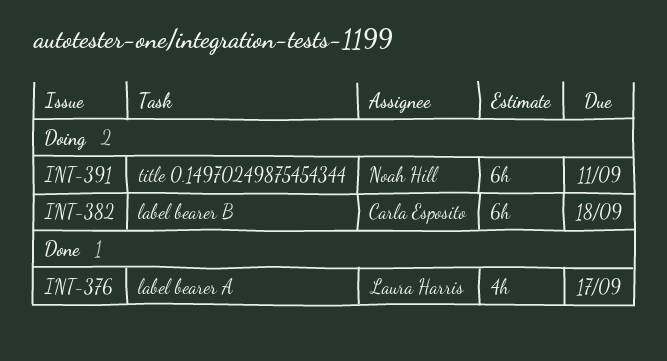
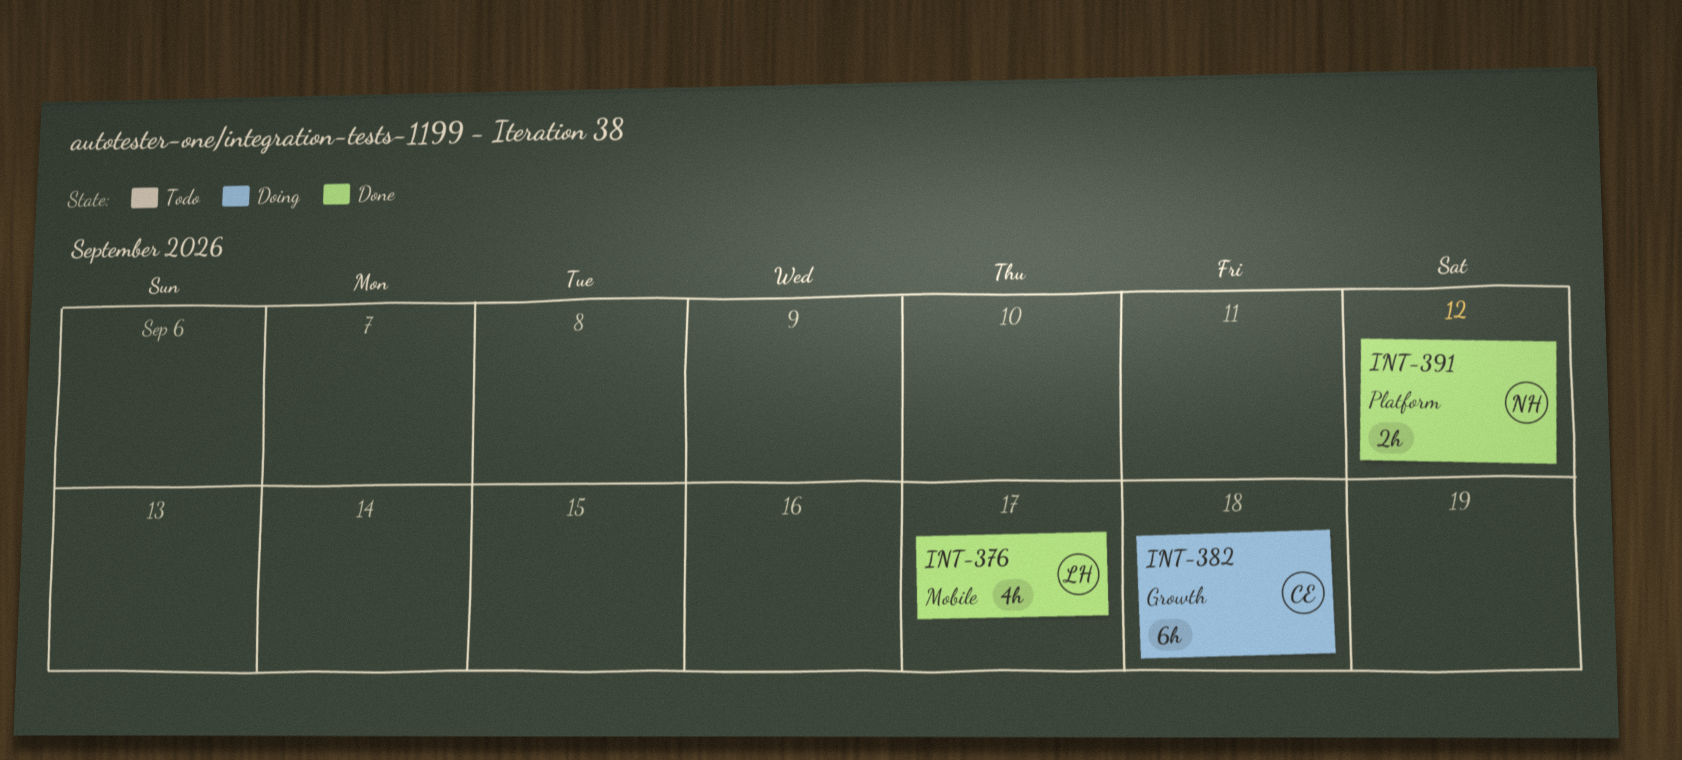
INT-391, status: Doing -> Done
INT-391, estimate: 6h -> 2h
INT-391, due: Sep 11 -> Sep 12

